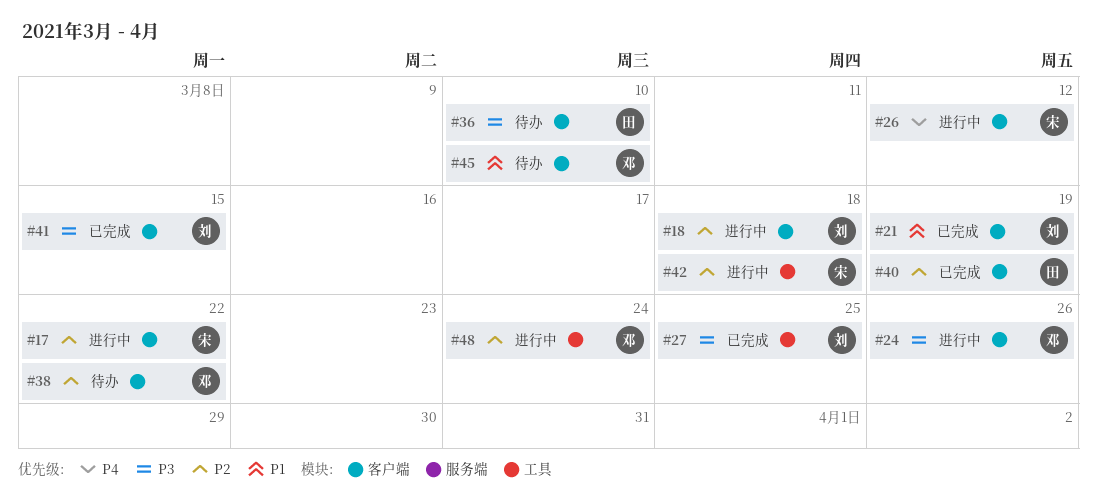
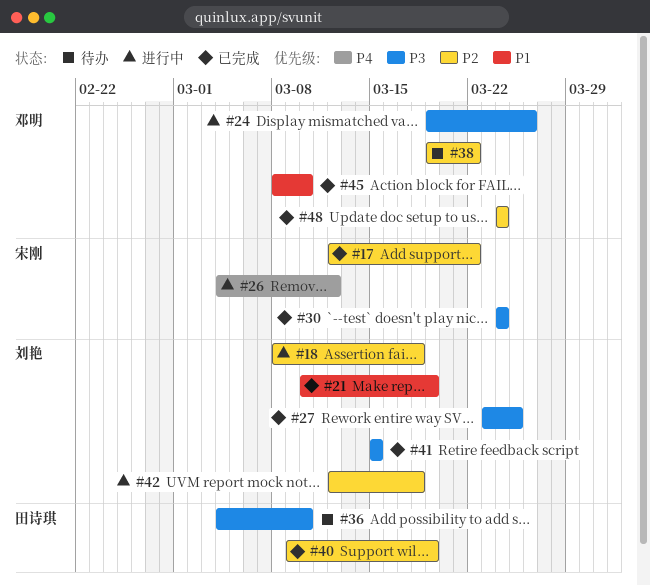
#17, status: 进行中 -> 已完成
#30: none -> present
#42, owner: 宋刚 -> 刘艳
#45, status: 待办 -> 已完成
#48, status: 进行中 -> 已完成

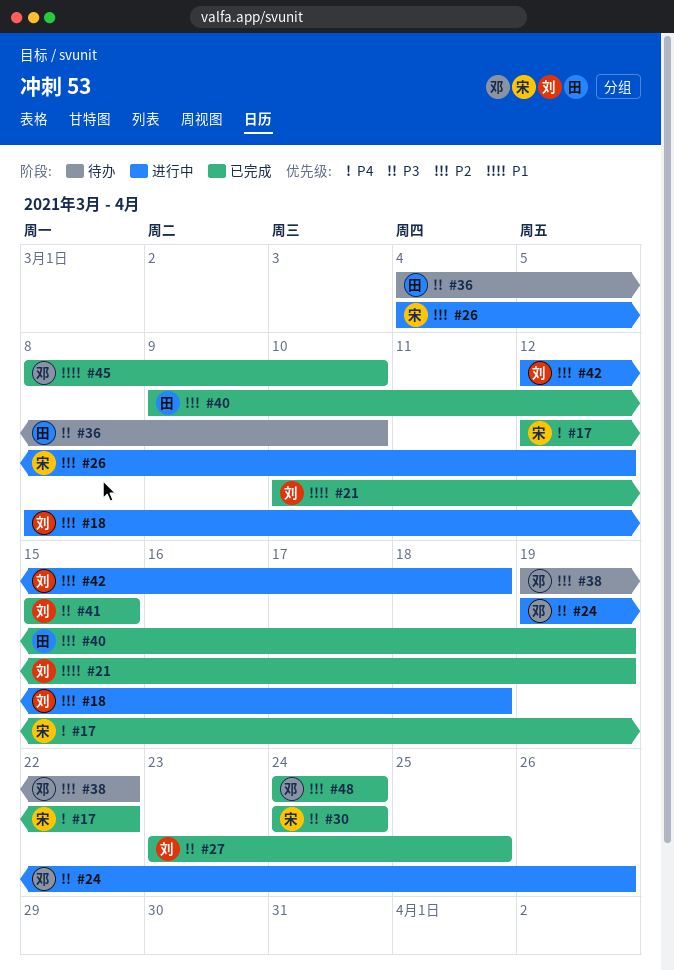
#17, priority: P2 -> P4
#26, priority: P4 -> P2

